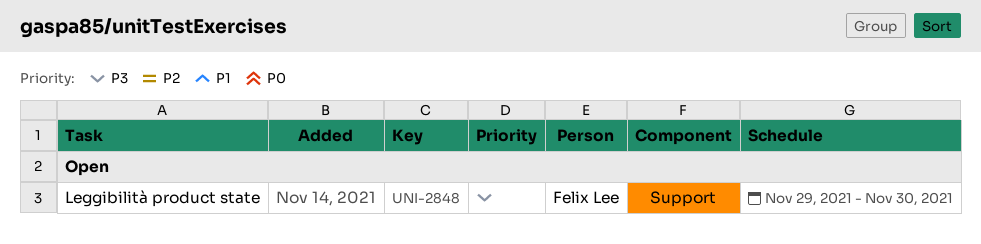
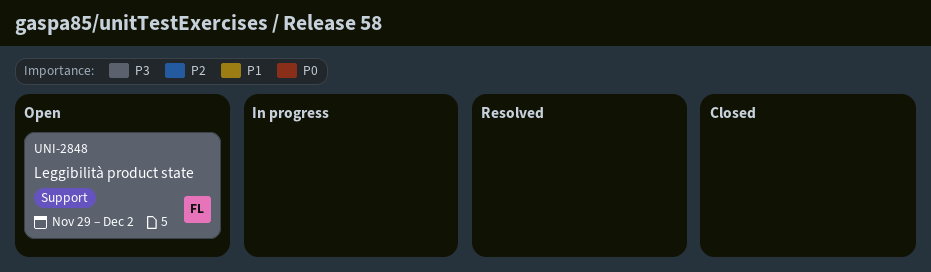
UNI-2848, due: Nov 30 -> Dec 2

